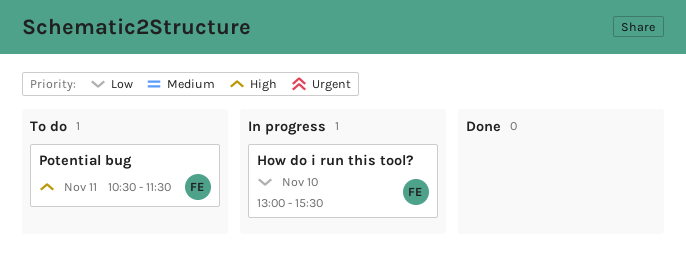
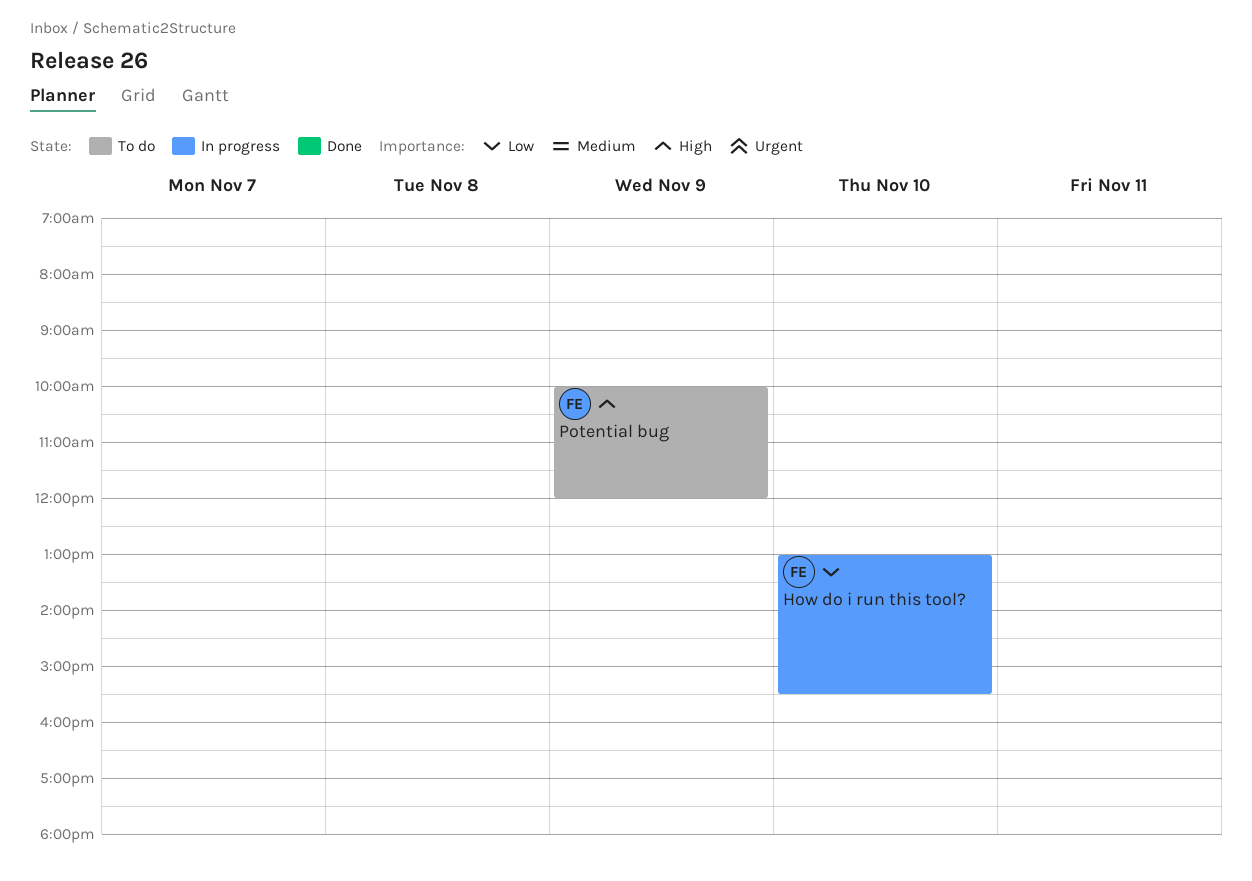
Potential bug, day: Nov 11 -> Nov 9
Potential bug, begins: 10:30 -> 10:00
Potential bug, ends: 11:30 -> 12:00

